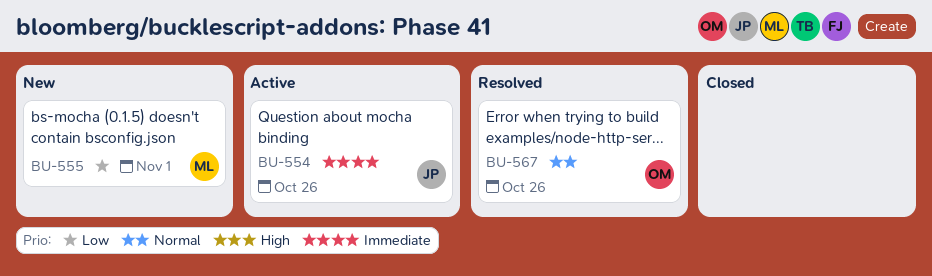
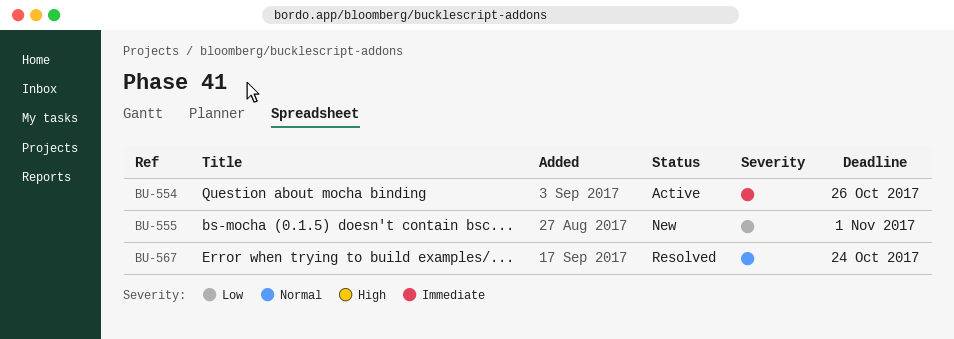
BU-567, due: Oct 26 -> Oct 24

